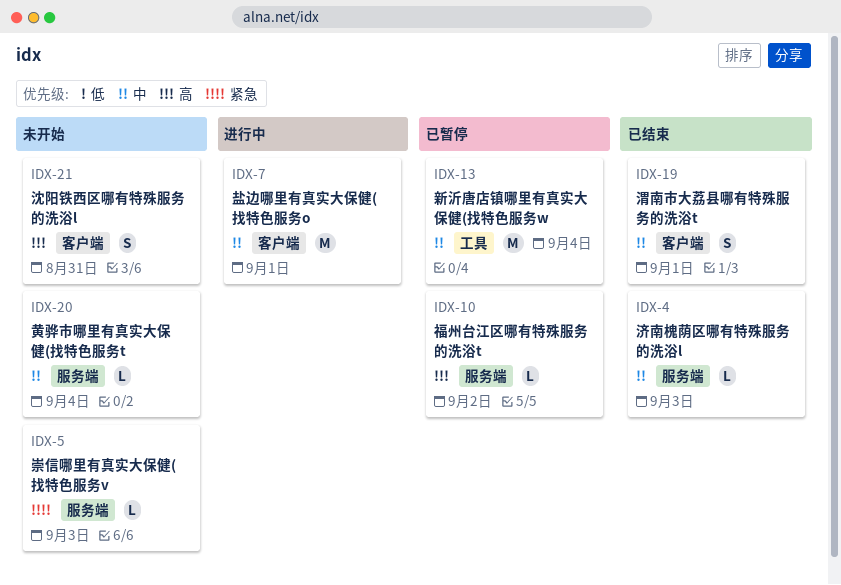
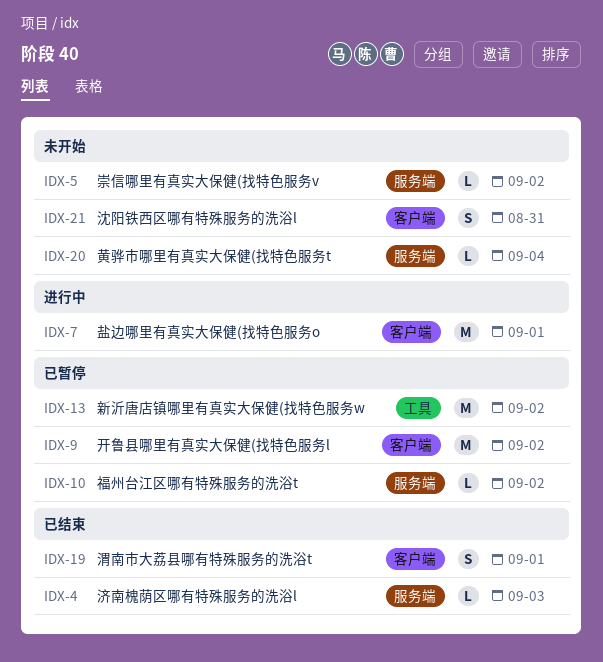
IDX-5, due: Sep 3 -> Sep 2
IDX-9: none -> present
IDX-13, due: Sep 4 -> Sep 2

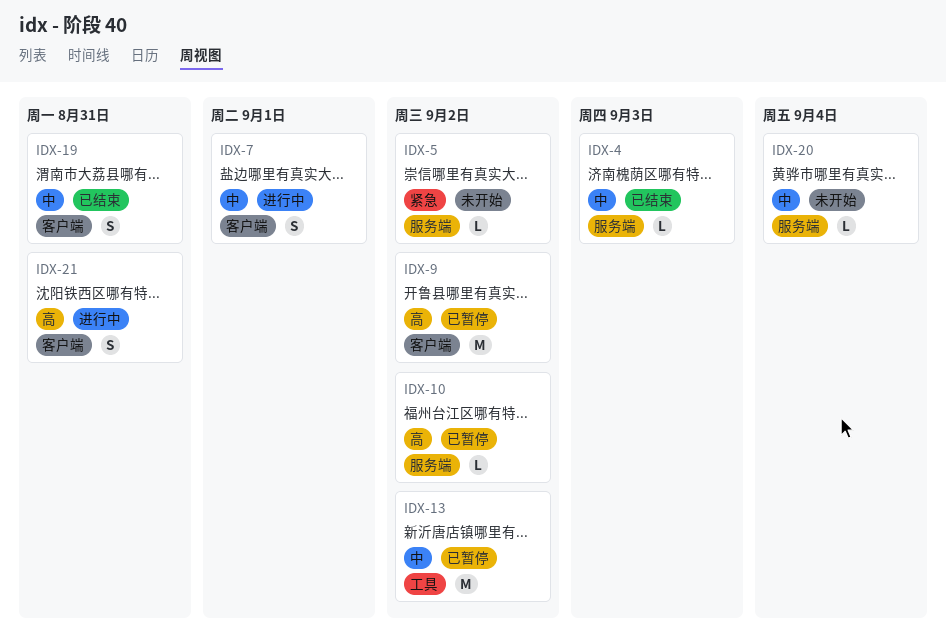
IDX-7, estimate: M -> S
IDX-19, due: Sep 1 -> Aug 31
IDX-21, status: 未开始 -> 进行中

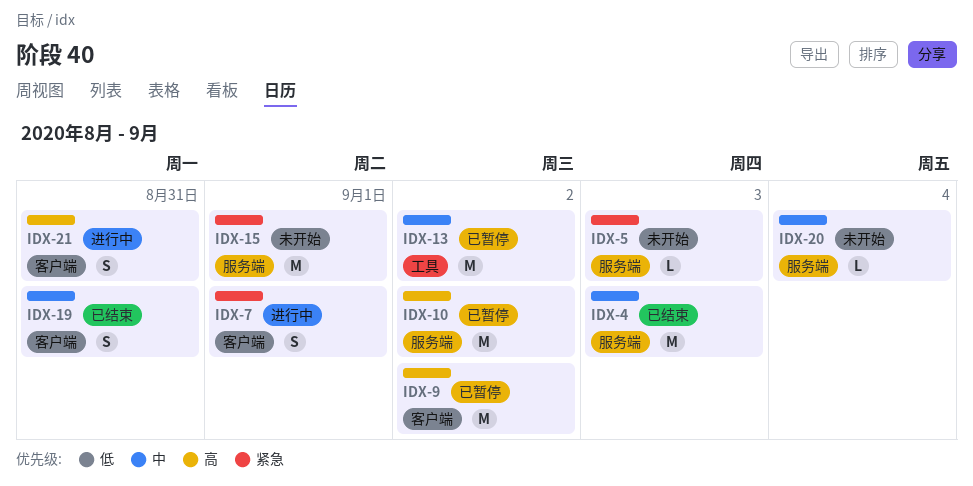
IDX-4, estimate: L -> M
IDX-5, due: Sep 2 -> Sep 3
IDX-7, priority: 中 -> 紧急
IDX-10, estimate: L -> M
IDX-15: none -> present

